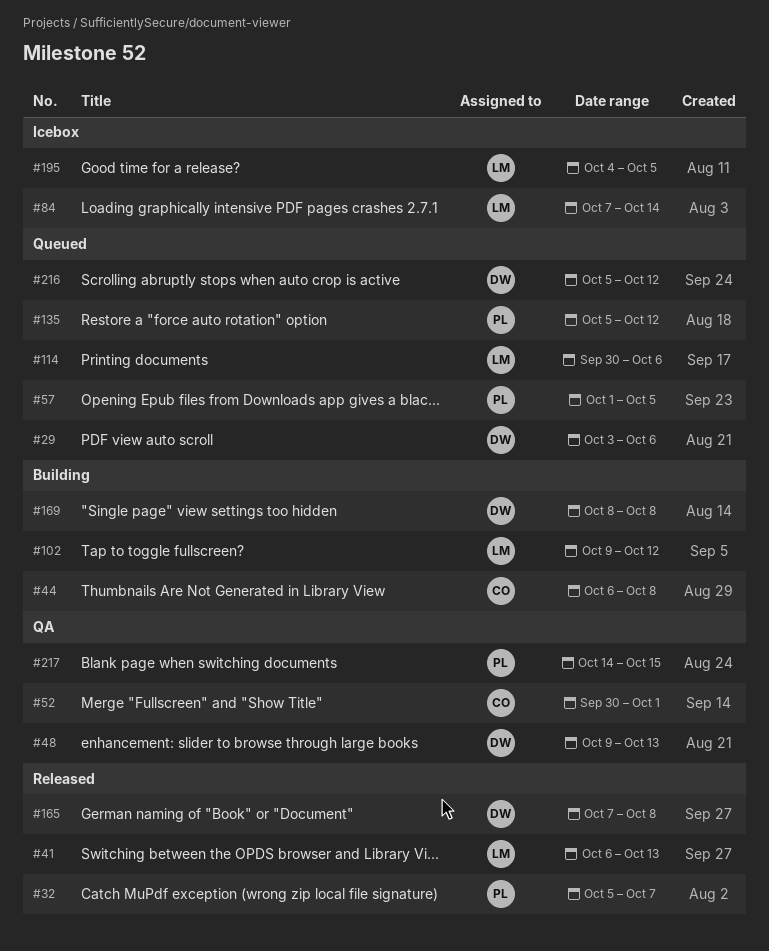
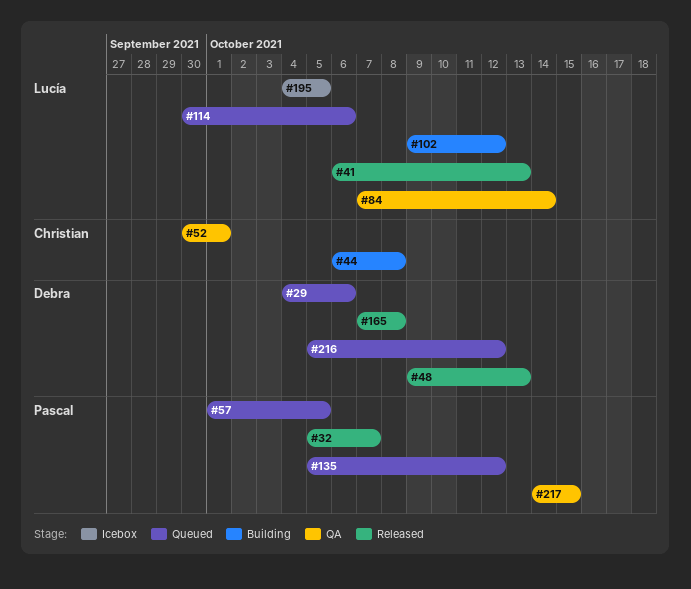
#29, start: Oct 3 -> Oct 4
#48, status: QA -> Released
#84, status: Icebox -> QA
#169: present -> none

